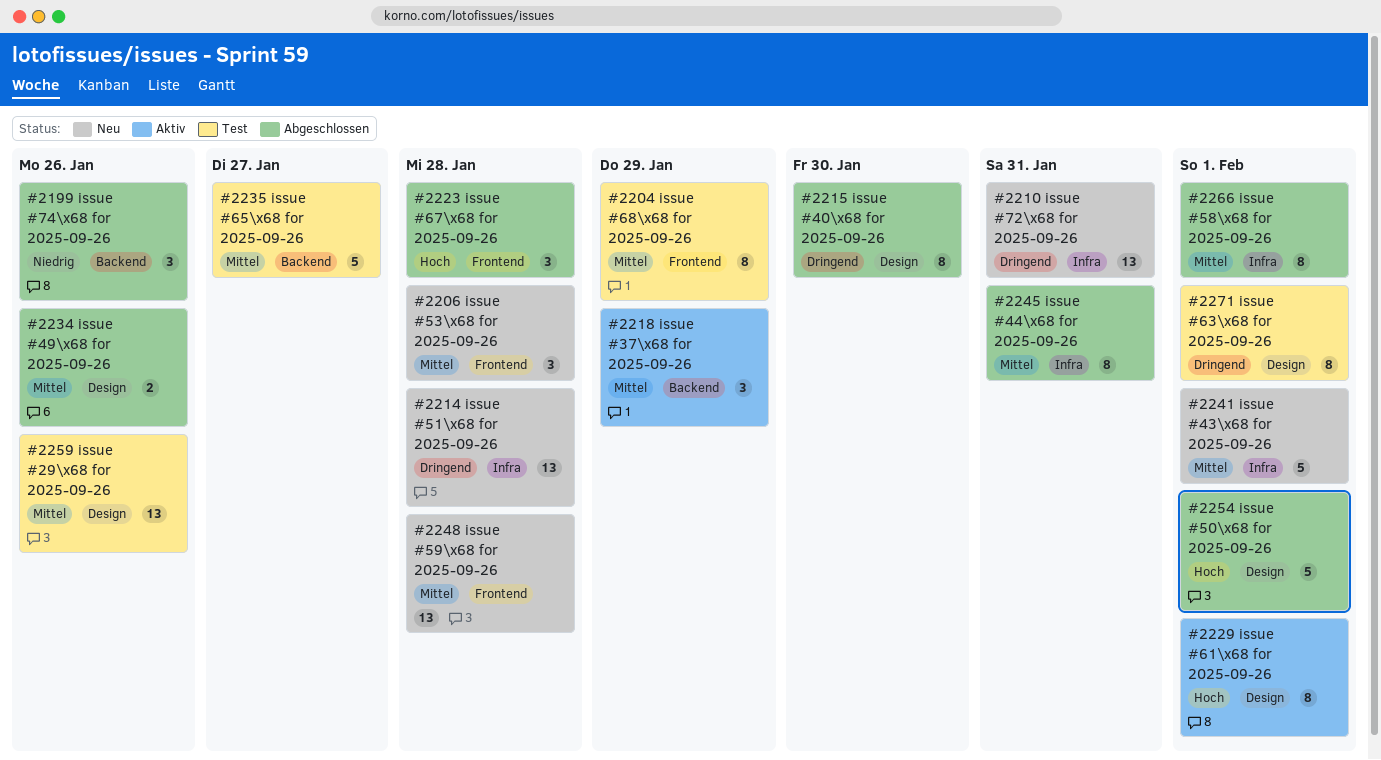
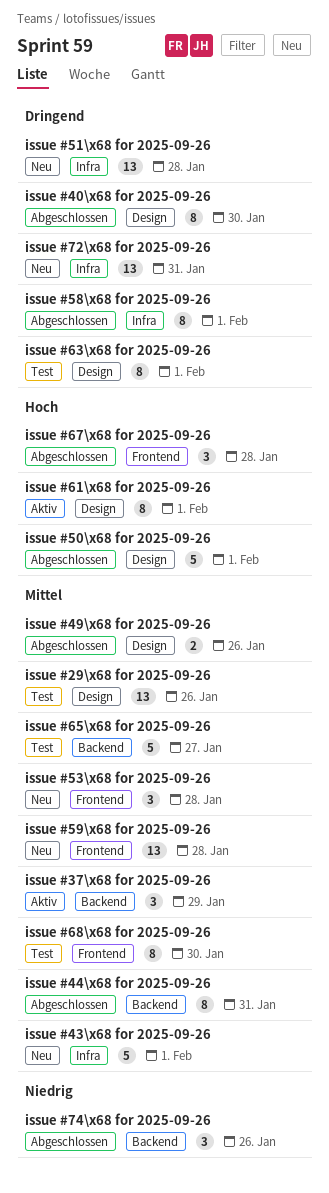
issue #44\x68 for 2025-09-26, label: Infra -> Backend
issue #58\x68 for 2025-09-26, priority: Mittel -> Dringend
issue #68\x68 for 2025-09-26, due: Jan 29 -> Jan 30

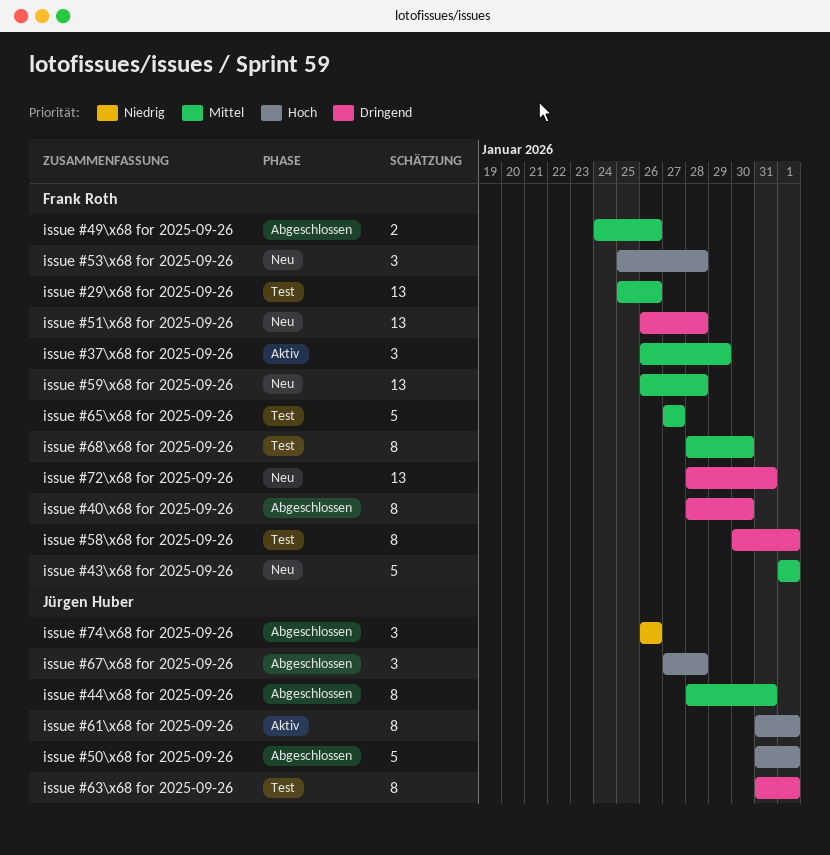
issue #53\x68 for 2025-09-26, priority: Mittel -> Hoch
issue #58\x68 for 2025-09-26, status: Abgeschlossen -> Test

